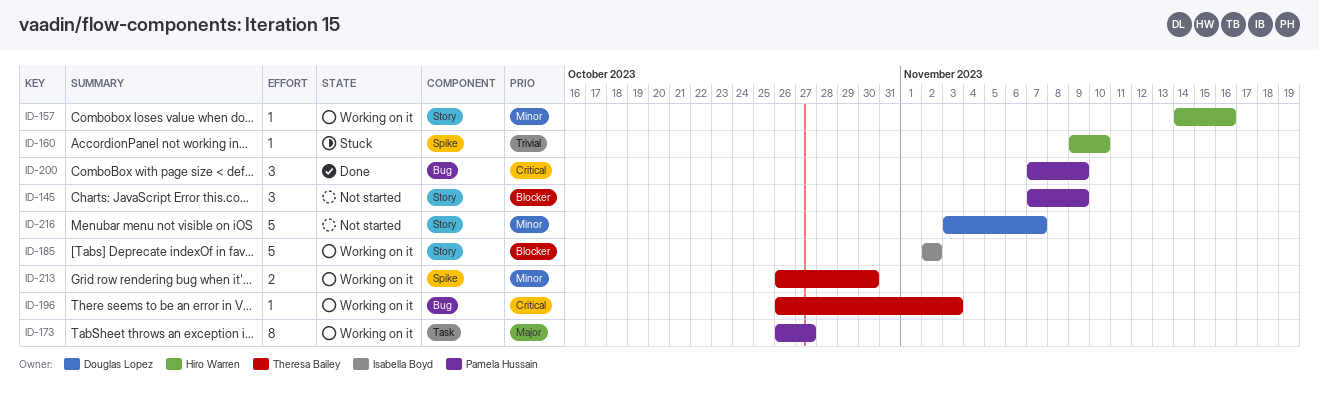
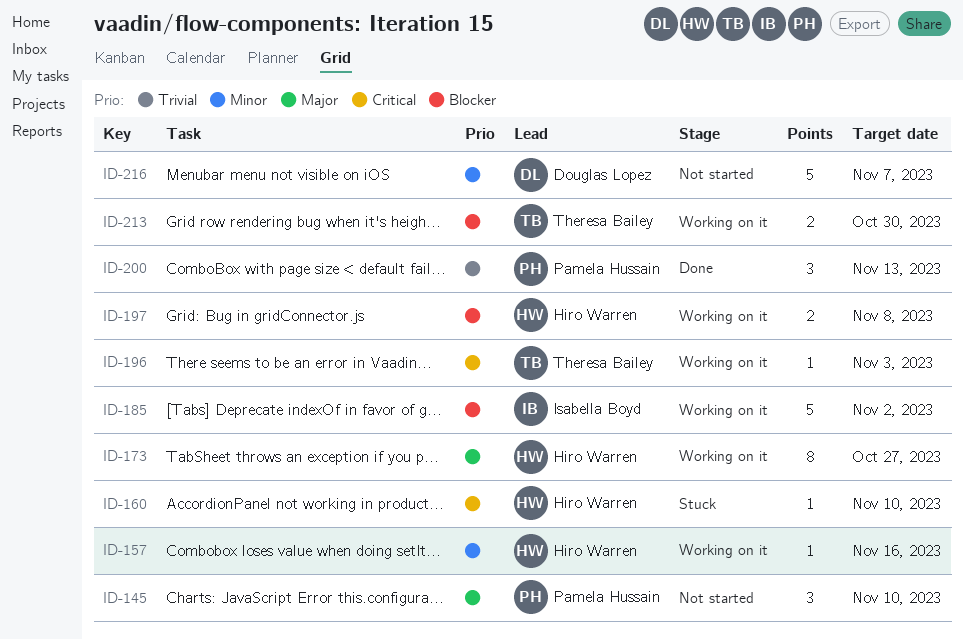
ID-145, priority: Blocker -> Major
ID-145, due: Nov 9 -> Nov 10
ID-160, priority: Trivial -> Critical
ID-173, owner: Pamela Hussain -> Hiro Warren
ID-197: none -> present
ID-200, priority: Critical -> Trivial
ID-200, due: Nov 9 -> Nov 13
ID-213, priority: Minor -> Blocker

